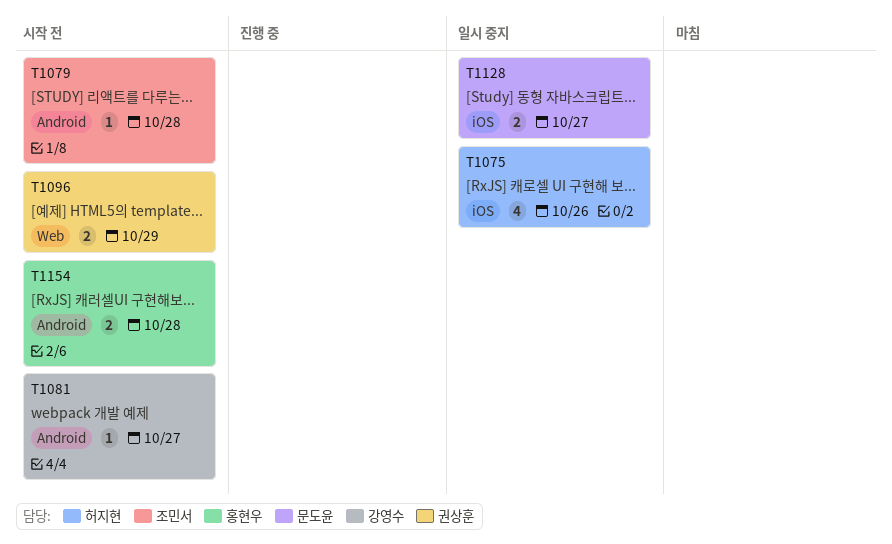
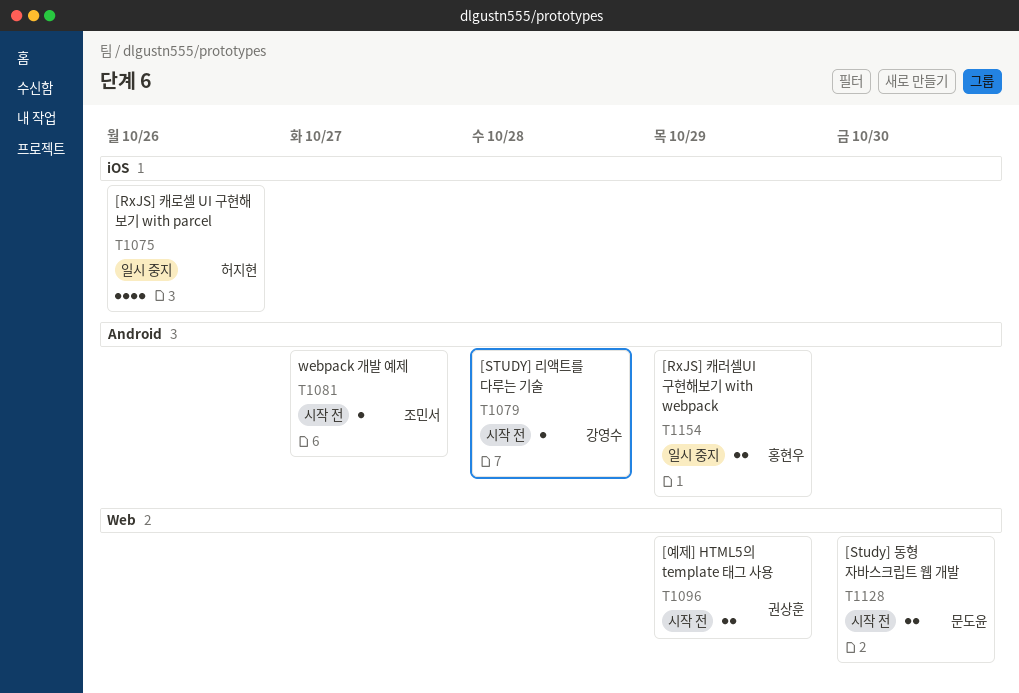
T1079, owner: 조민서 -> 강영수
T1081, owner: 강영수 -> 조민서
T1128, status: 일시 중지 -> 시작 전
T1128, label: iOS -> Web
T1128, due: Oct 27 -> Oct 30
T1154, status: 시작 전 -> 일시 중지
T1154, due: Oct 28 -> Oct 29

